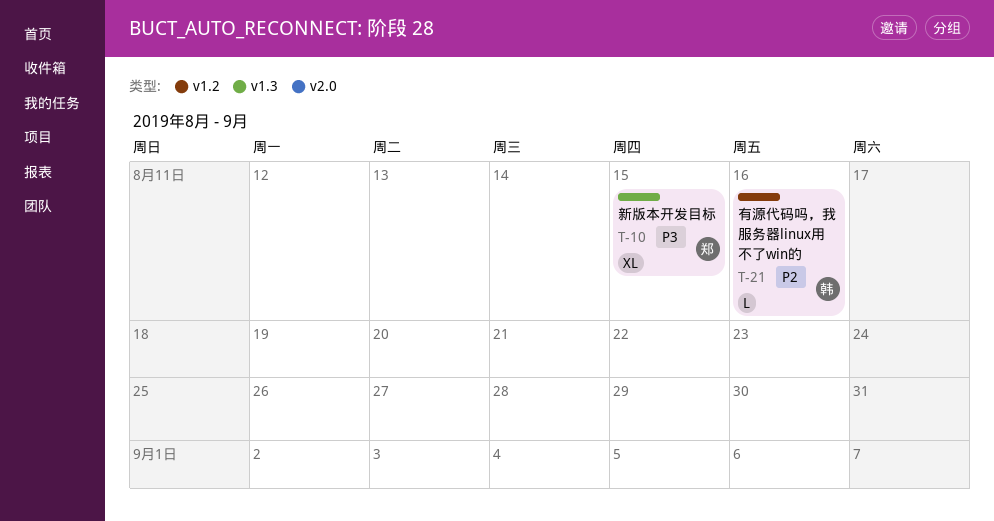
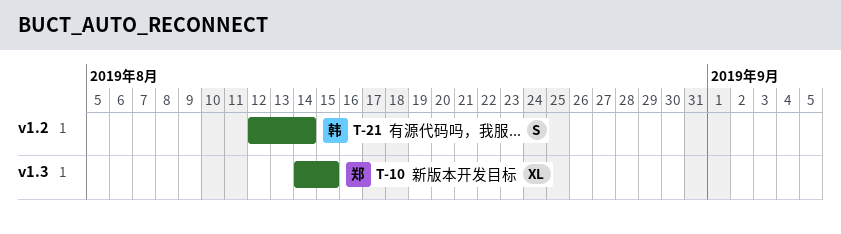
T-21, estimate: L -> S
T-21, due: Aug 16 -> Aug 14

